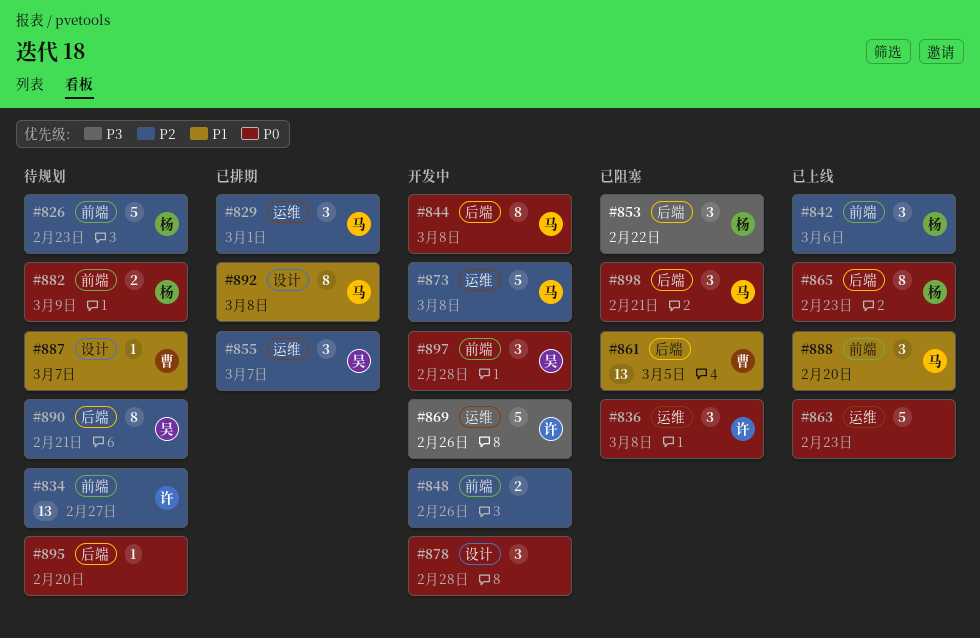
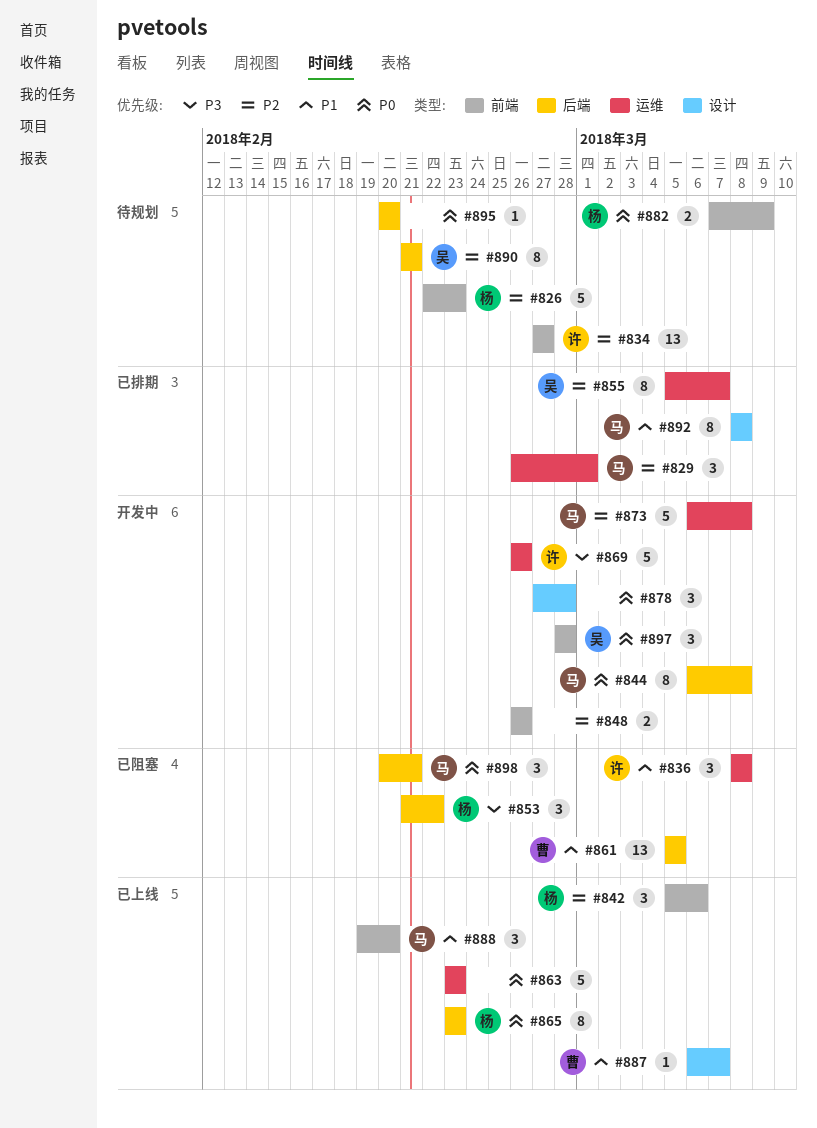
#836, priority: P0 -> P1
#855, estimate: 3 -> 8
#887, status: 待规划 -> 已上线

